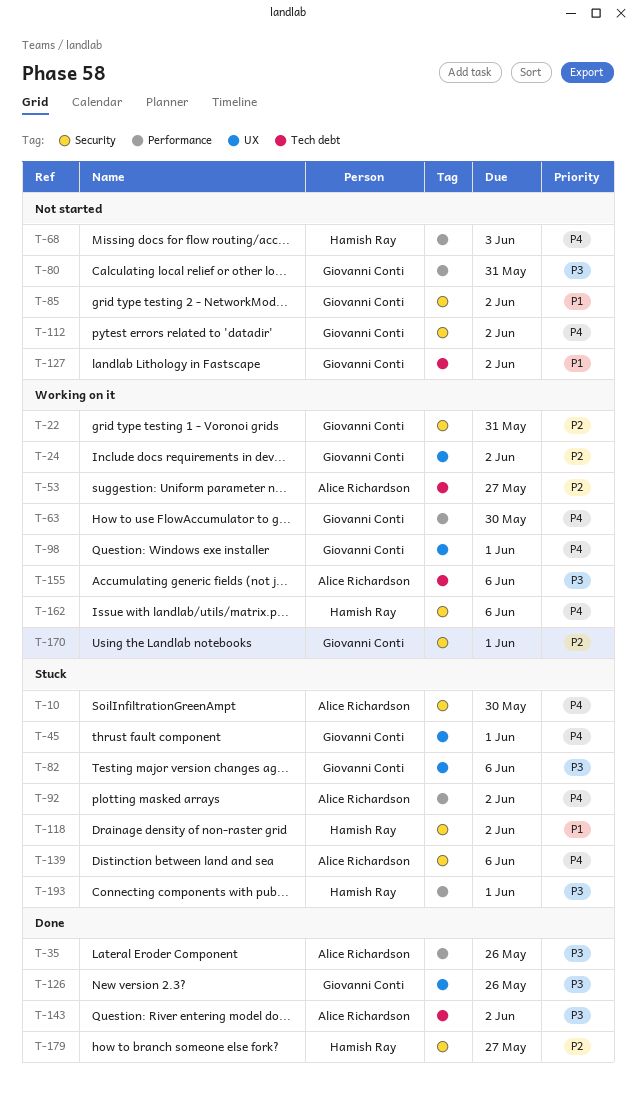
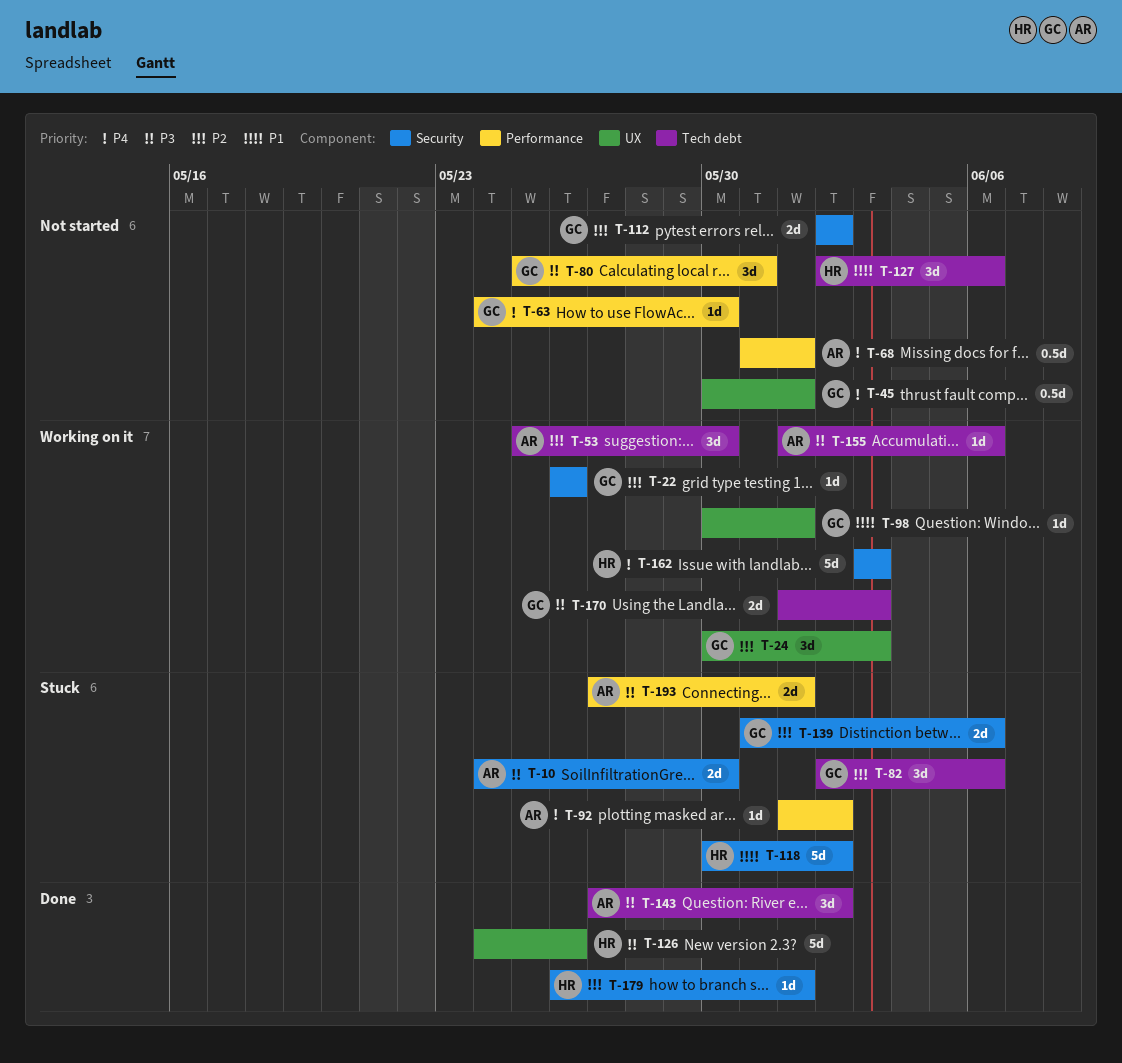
T-10, priority: P4 -> P3
T-22, due: May 31 -> May 26
T-24, due: Jun 2 -> Jun 3
T-35: present -> none
T-45, status: Stuck -> Not started
T-53, due: May 27 -> May 30
T-63, status: Working on it -> Not started
T-68, owner: Hamish Ray -> Alice Richardson
T-68, due: Jun 3 -> Jun 1
T-82, priority: P3 -> P2
T-82, label: UX -> Tech debt
T-85: present -> none
T-98, priority: P4 -> P1
T-112, priority: P4 -> P2
T-126, owner: Giovanni Conti -> Hamish Ray
T-127, owner: Giovanni Conti -> Hamish Ray
T-127, due: Jun 2 -> Jun 6
T-139, owner: Alice Richardson -> Giovanni Conti
T-139, priority: P4 -> P2
T-162, due: Jun 6 -> Jun 3
T-170, priority: P2 -> P3
T-170, label: Security -> Tech debt
T-170, due: Jun 1 -> Jun 3
T-179, due: May 27 -> Jun 1
T-193, owner: Hamish Ray -> Alice Richardson

